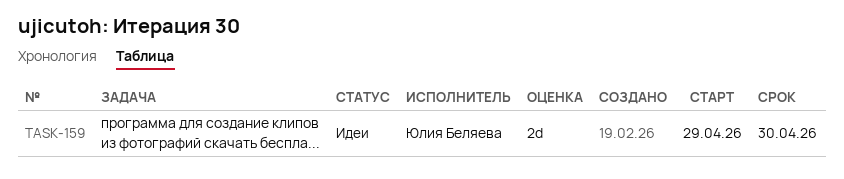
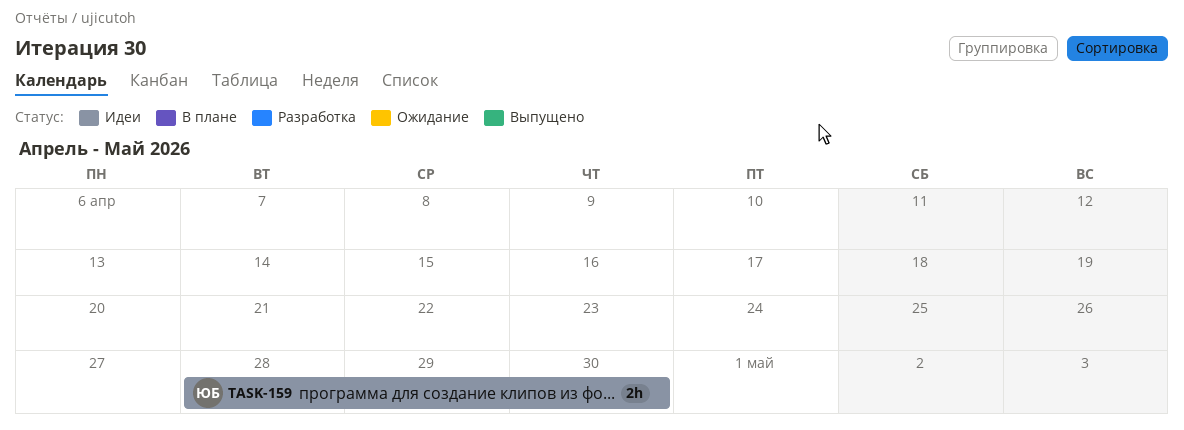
TASK-159, estimate: 2d -> 2h
TASK-159, start: Apr 29 -> Apr 28

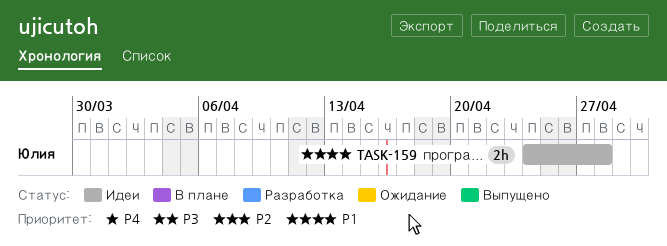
TASK-159, start: Apr 28 -> Apr 24
TASK-159, due: Apr 30 -> Apr 28

